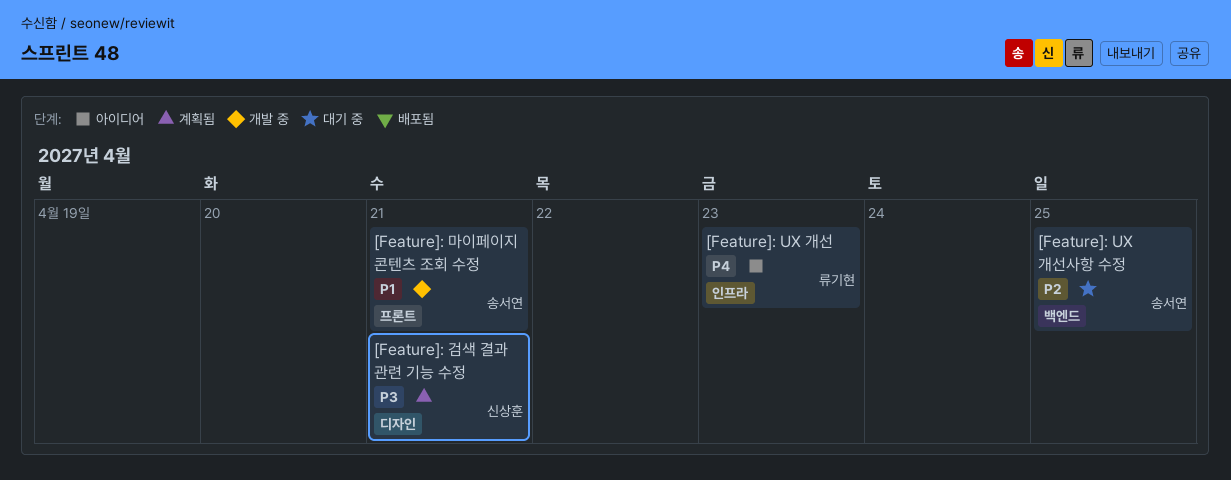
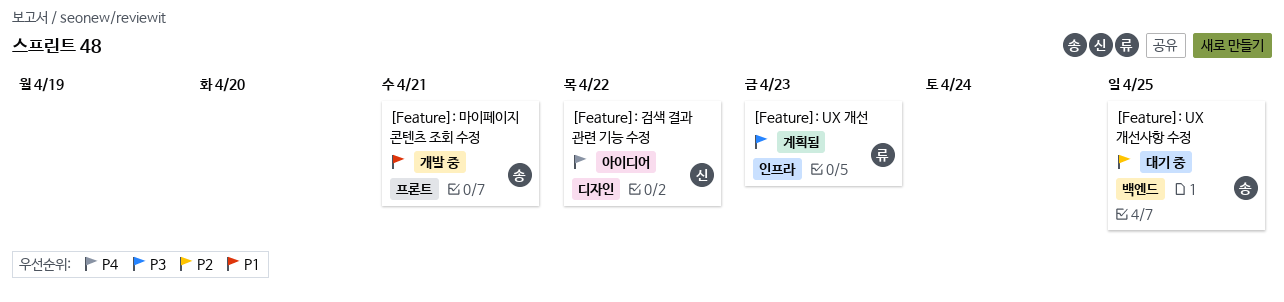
[Feature]: UX 개선, status: 아이디어 -> 계획됨
[Feature]: UX 개선, priority: P4 -> P3
[Feature]: 검색 결과 관련 기능 수정, status: 계획됨 -> 아이디어
[Feature]: 검색 결과 관련 기능 수정, priority: P3 -> P4
[Feature]: 검색 결과 관련 기능 수정, due: Apr 21 -> Apr 22

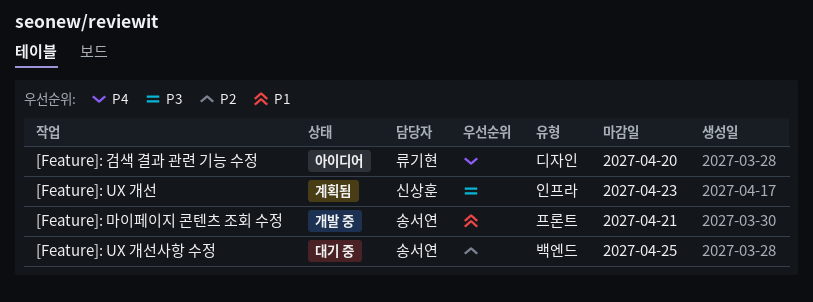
[Feature]: UX 개선, owner: 류기현 -> 신상훈
[Feature]: 검색 결과 관련 기능 수정, owner: 신상훈 -> 류기현
[Feature]: 검색 결과 관련 기능 수정, due: Apr 22 -> Apr 20

